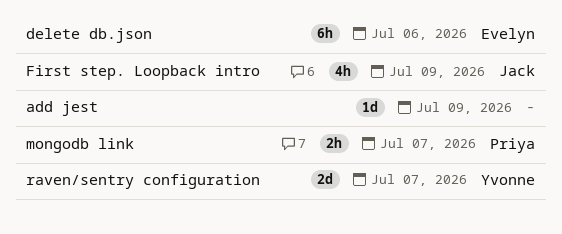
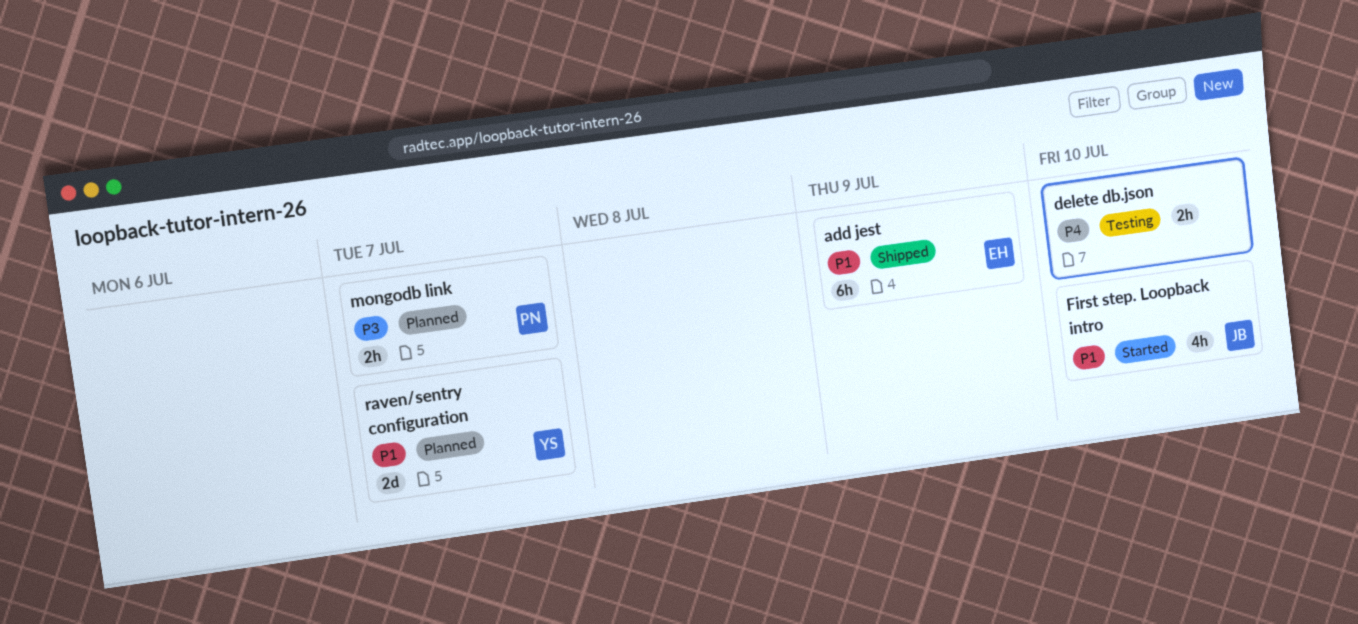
add jest, owner: none -> Evelyn
add jest, estimate: 1d -> 6h
delete db.json, owner: Evelyn -> none
delete db.json, estimate: 6h -> 2h
delete db.json, due: Jul 6 -> Jul 10
First step. Loopback intro, due: Jul 9 -> Jul 10

